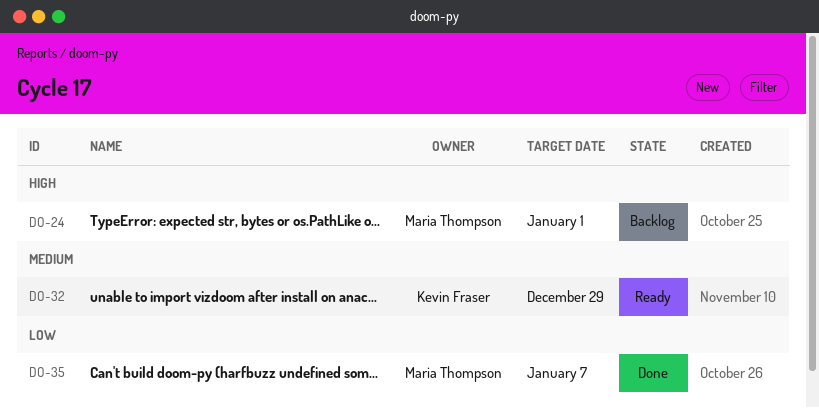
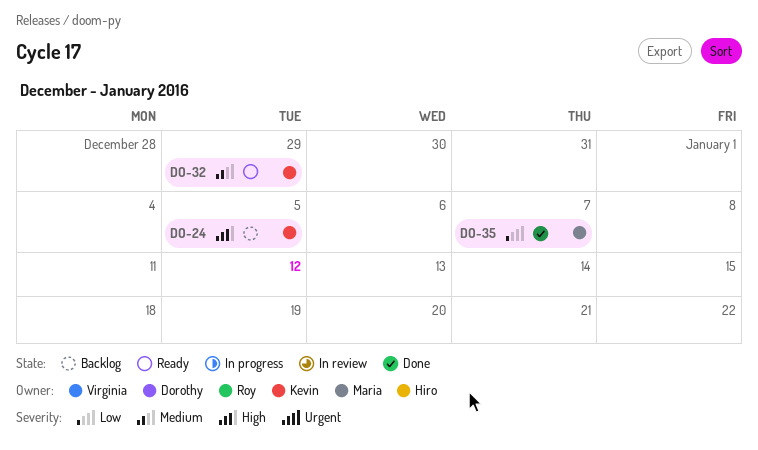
DO-24, owner: Maria Thompson -> Kevin Fraser
DO-24, due: Jan 1 -> Jan 5

